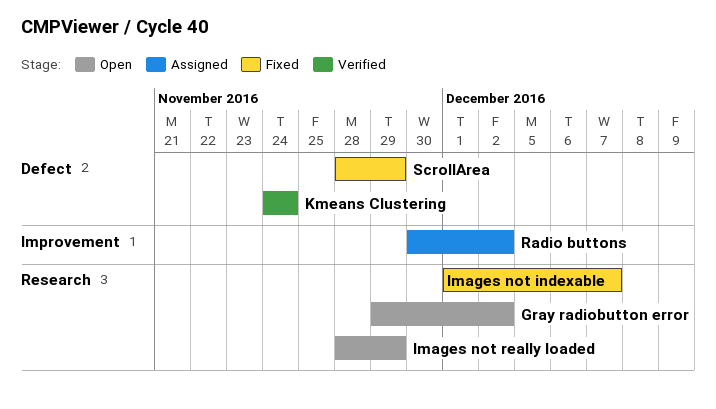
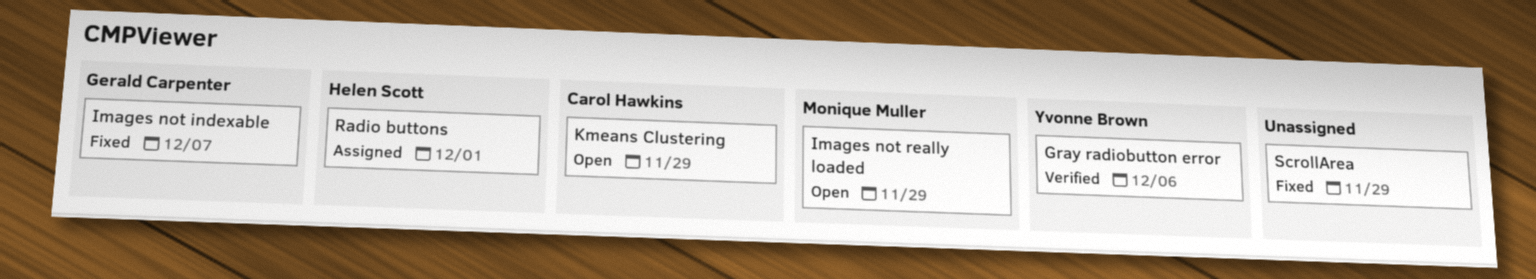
Gray radiobutton error, status: Open -> Verified
Gray radiobutton error, due: Dec 2 -> Dec 6
Kmeans Clustering, status: Verified -> Open
Kmeans Clustering, due: Nov 24 -> Nov 29
Radio buttons, due: Dec 2 -> Dec 1

